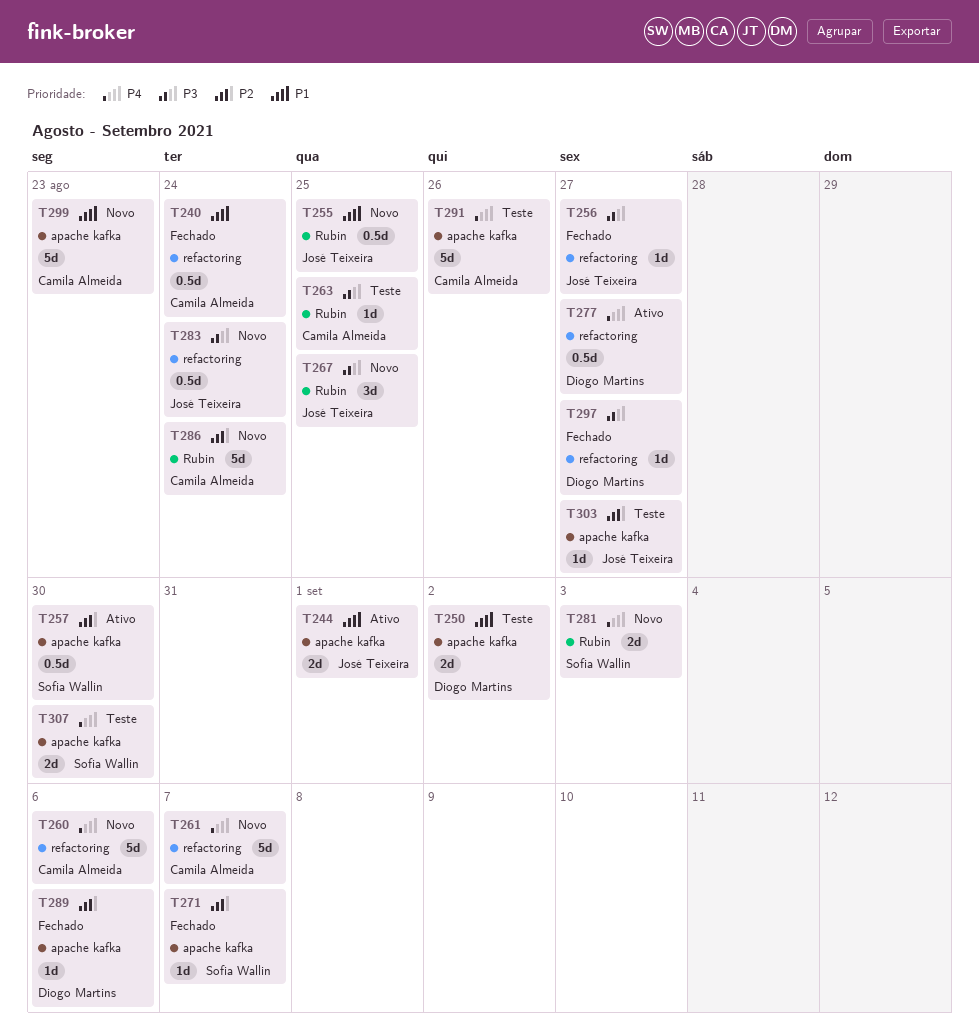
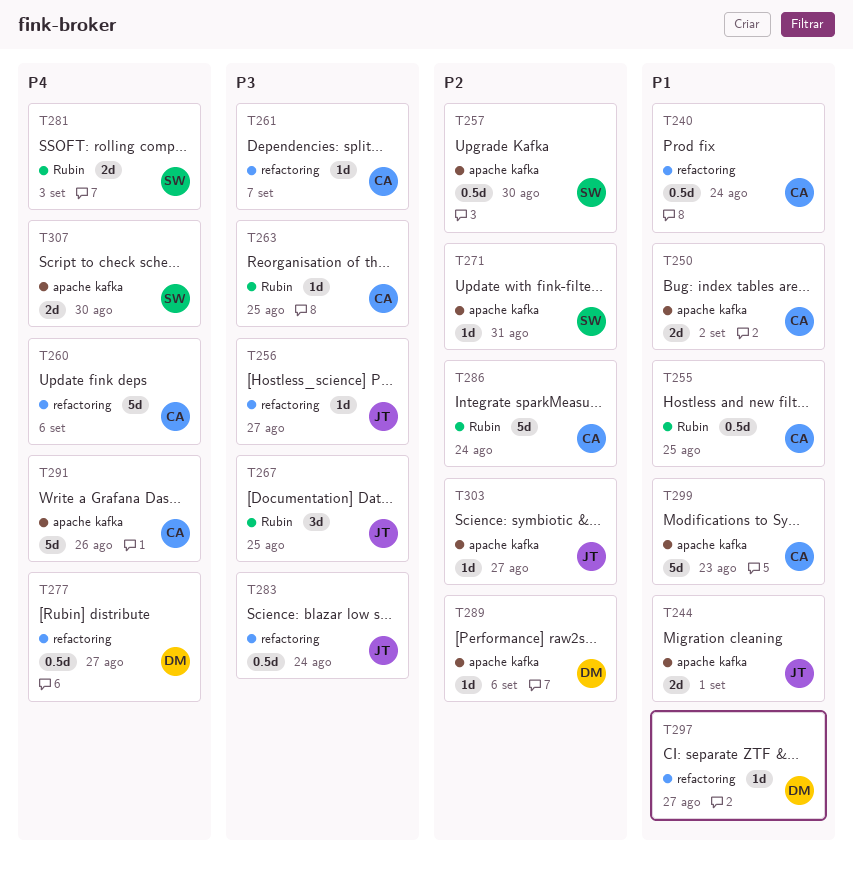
T250, owner: Diogo Martins -> Camila Almeida
T255, owner: José Teixeira -> Camila Almeida
T261, priority: P4 -> P3
T261, estimate: 5d -> 1d
T271, due: Sep 7 -> Aug 31
T297, priority: P3 -> P1

